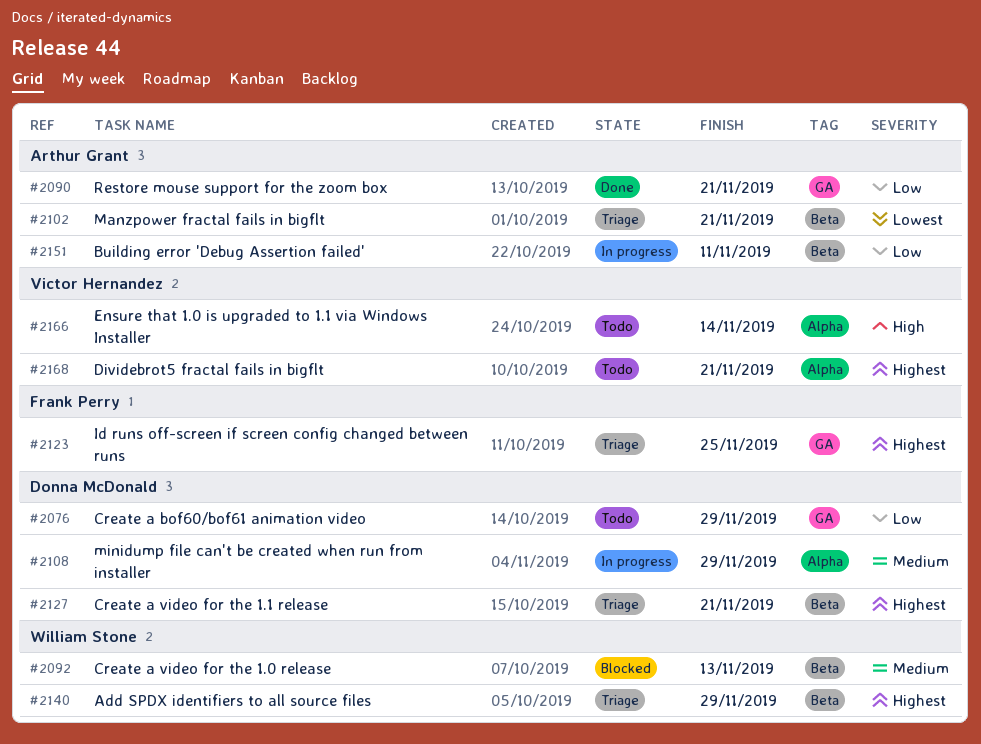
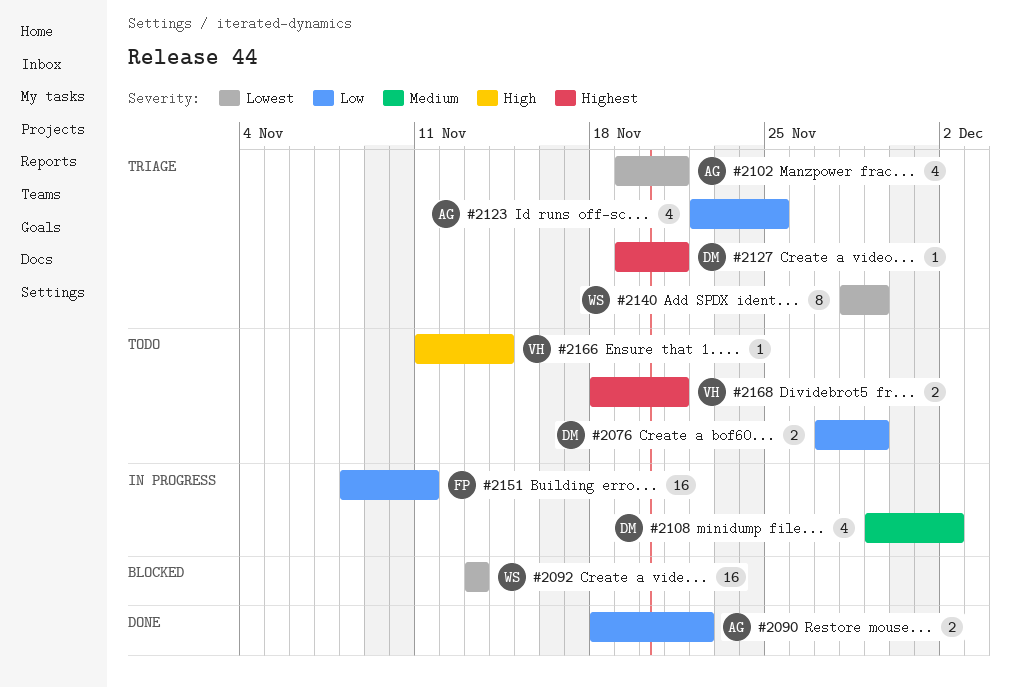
#2090, due: Nov 21 -> Nov 22
#2092, priority: Medium -> Lowest
#2108, due: Nov 29 -> Dec 2
#2123, owner: Frank Perry -> Arthur Grant
#2123, priority: Highest -> Low
#2140, priority: Highest -> Lowest
#2151, owner: Arthur Grant -> Frank Perry

